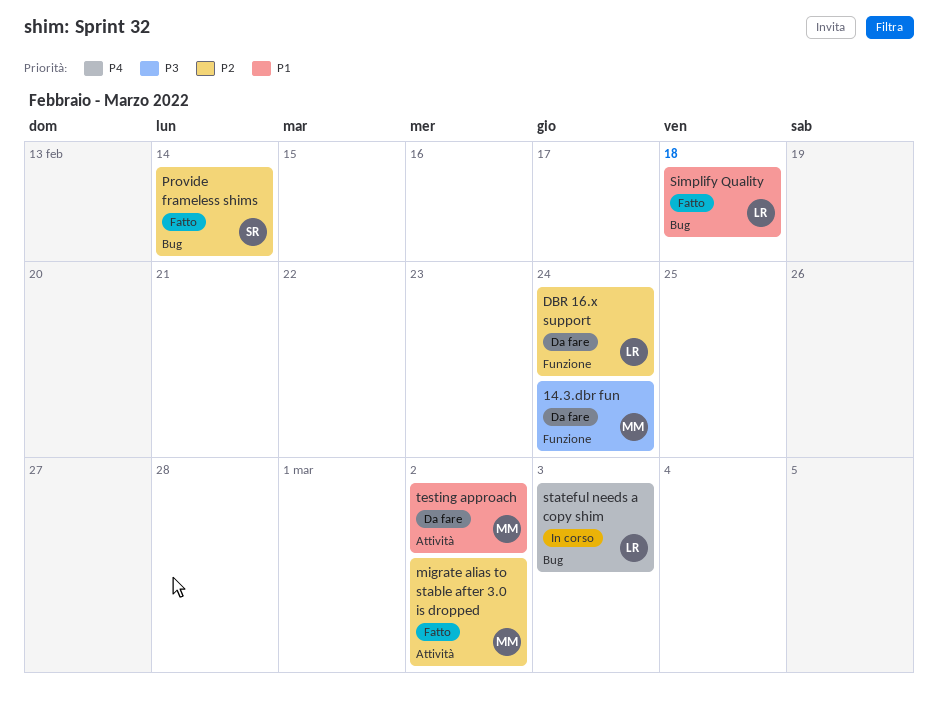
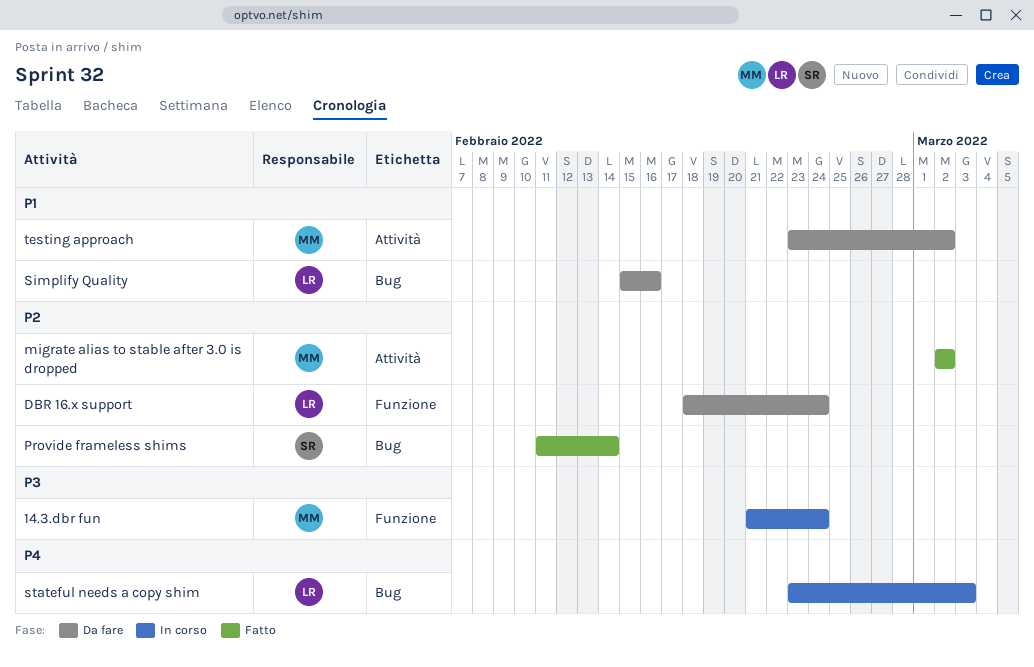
14.3.dbr fun, status: Da fare -> In corso
Simplify Quality, status: Fatto -> Da fare
Simplify Quality, due: Feb 18 -> Feb 16

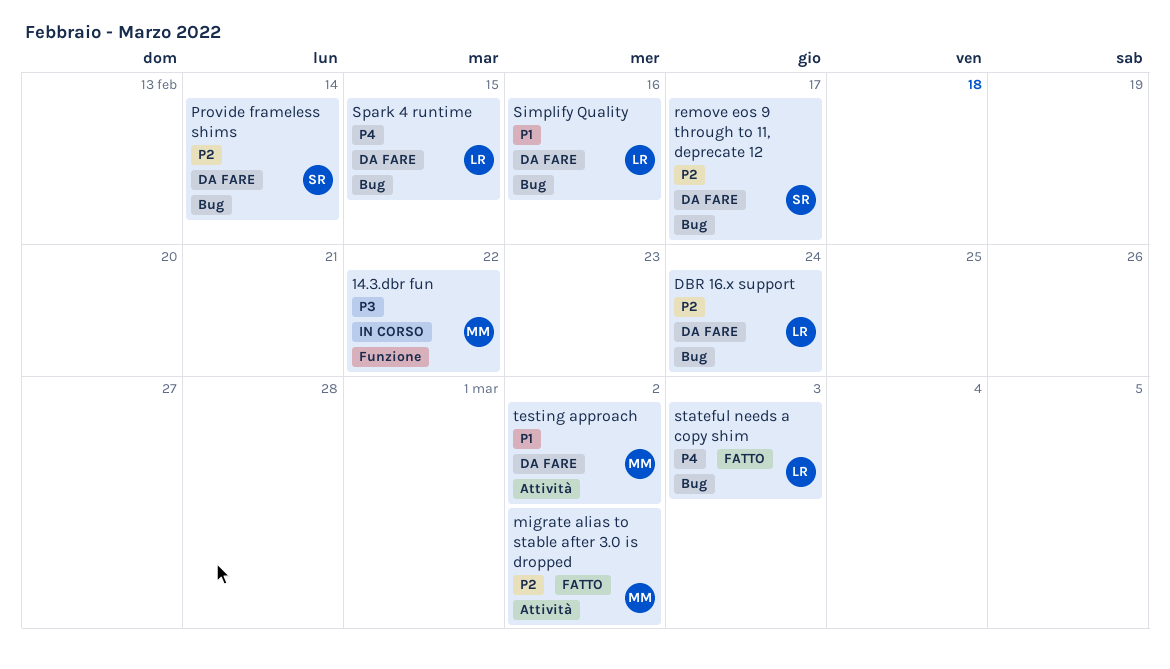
14.3.dbr fun, due: Feb 24 -> Feb 22
DBR 16.x support, label: Funzione -> Bug
Provide frameless shims, status: Fatto -> Da fare
remove eos 9 through to 11, deprecate 12: none -> present
Spark 4 runtime: none -> present
stateful needs a copy shim, status: In corso -> Fatto

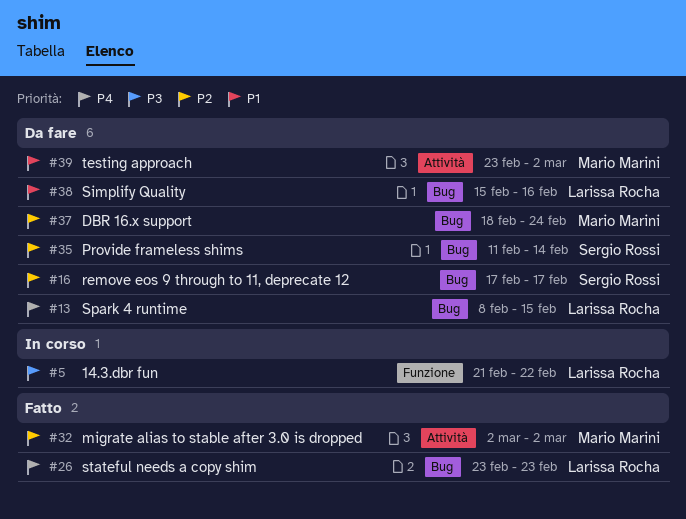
14.3.dbr fun, owner: Mario Marini -> Larissa Rocha
DBR 16.x support, owner: Larissa Rocha -> Mario Marini
stateful needs a copy shim, due: Mar 3 -> Feb 23

